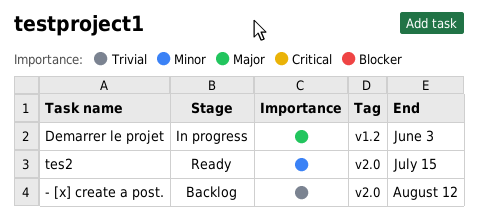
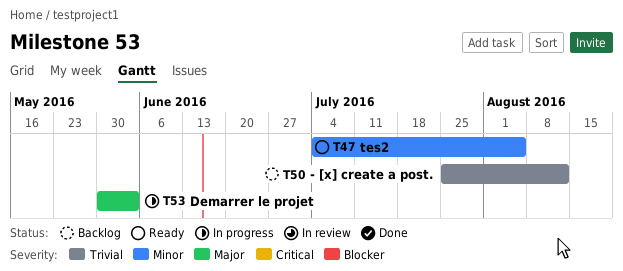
tes2, due: Jul 15 -> Aug 5

